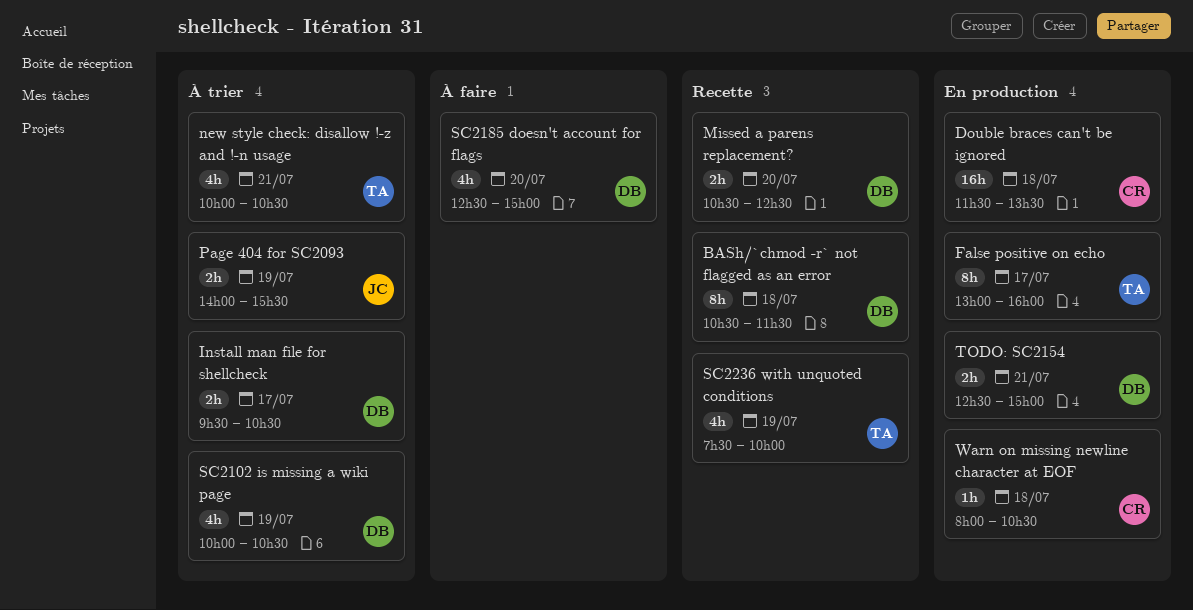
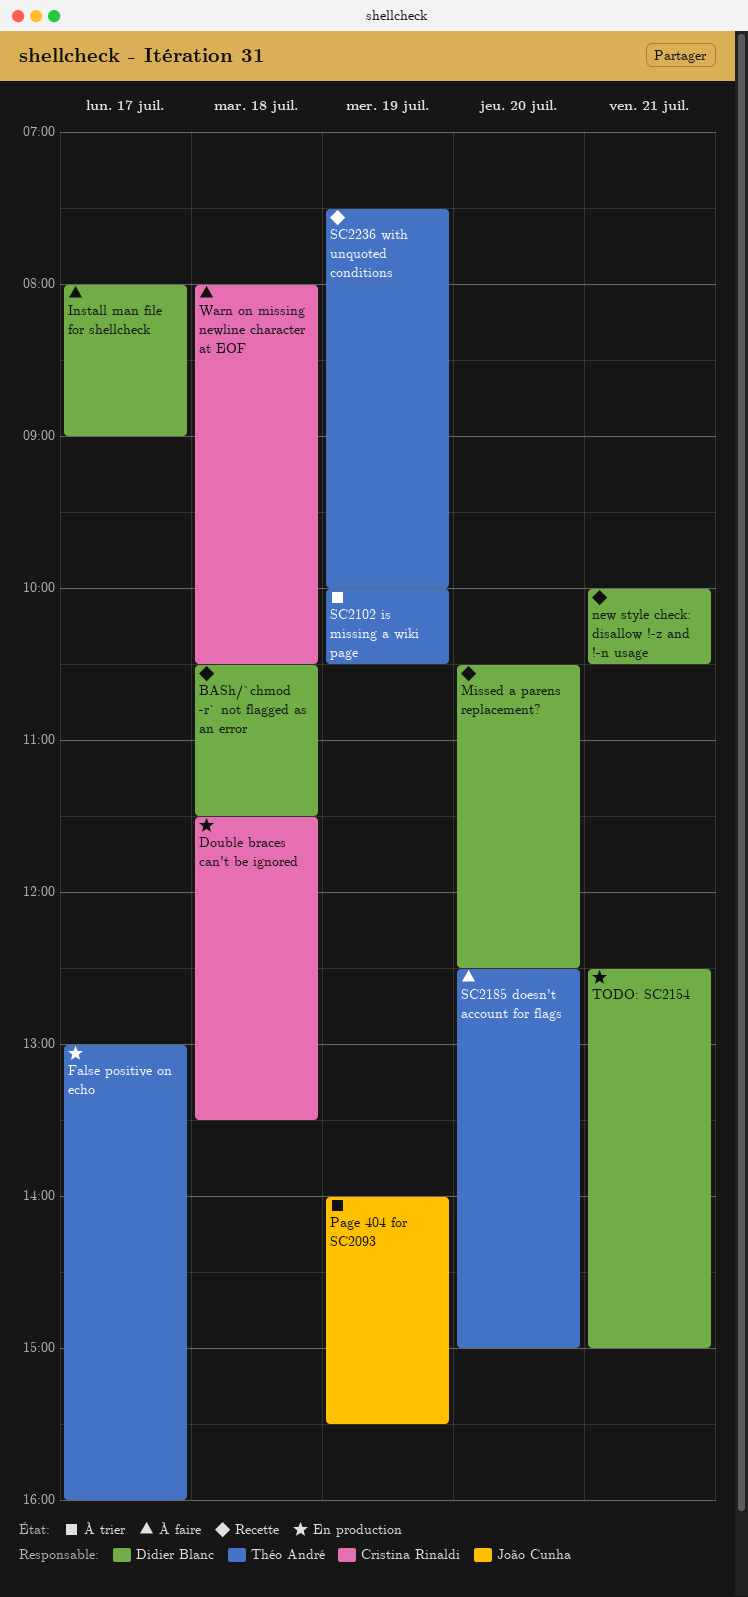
Install man file for shellcheck, status: À trier -> À faire
Install man file for shellcheck, begins: 09:30 -> 08:00
Install man file for shellcheck, ends: 10:30 -> 09:00
new style check: disallow !-z and !-n usage, status: À trier -> Recette
new style check: disallow !-z and !-n usage, owner: Théo André -> Didier Blanc
SC2102 is missing a wiki page, owner: Didier Blanc -> Théo André
SC2185 doesn't account for flags, owner: Didier Blanc -> Théo André
Warn on missing newline character at EOF, status: En production -> À faire

